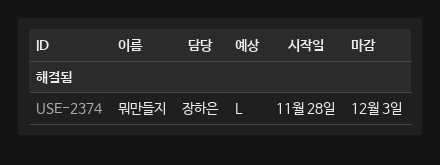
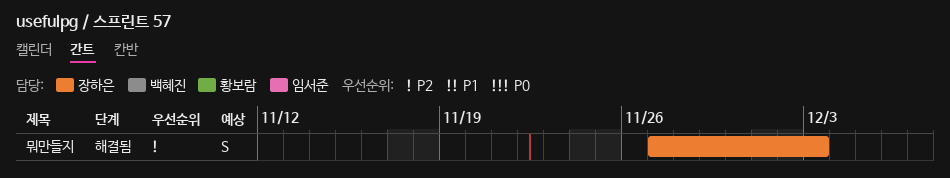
뭐만들지, estimate: L -> S
뭐만들지, start: Nov 28 -> Nov 27

